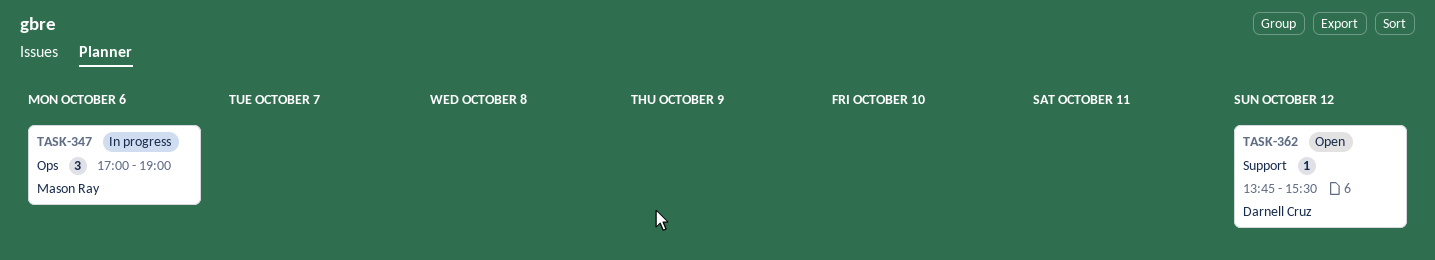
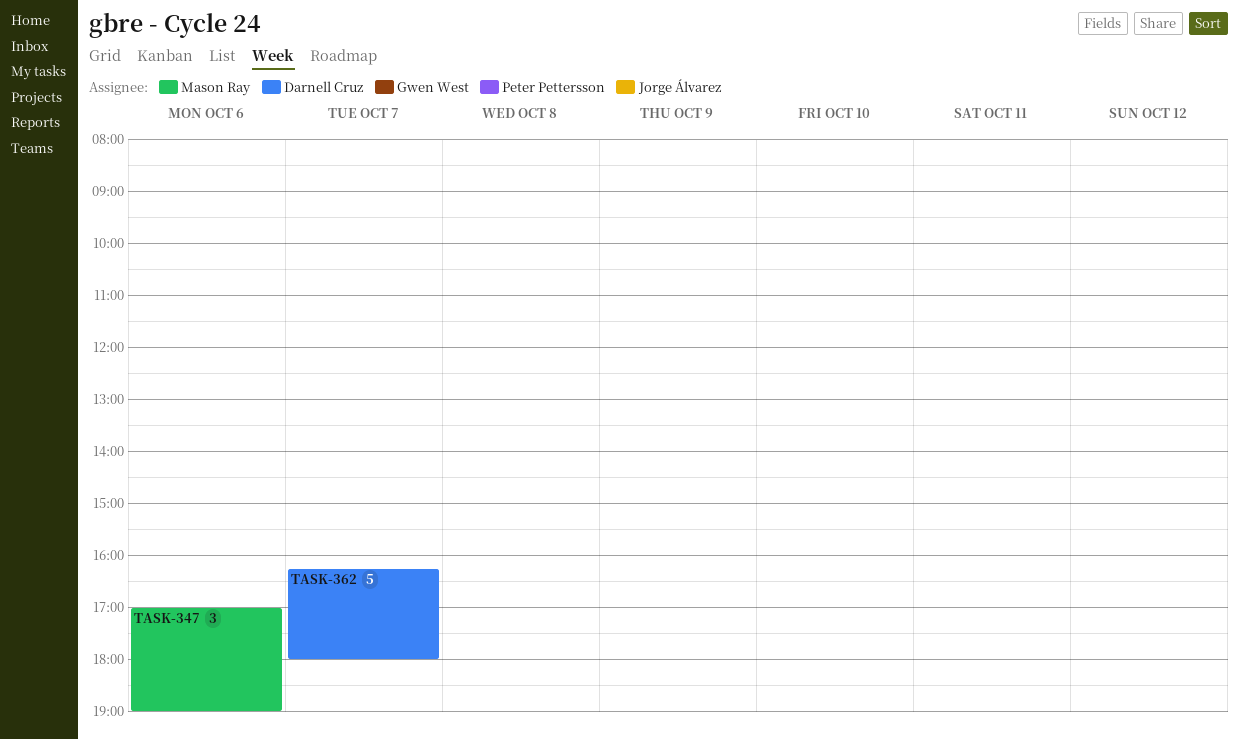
TASK-362, estimate: 1 -> 5
TASK-362, day: Oct 12 -> Oct 7
TASK-362, begins: 13:45 -> 16:15
TASK-362, ends: 15:30 -> 18:00

